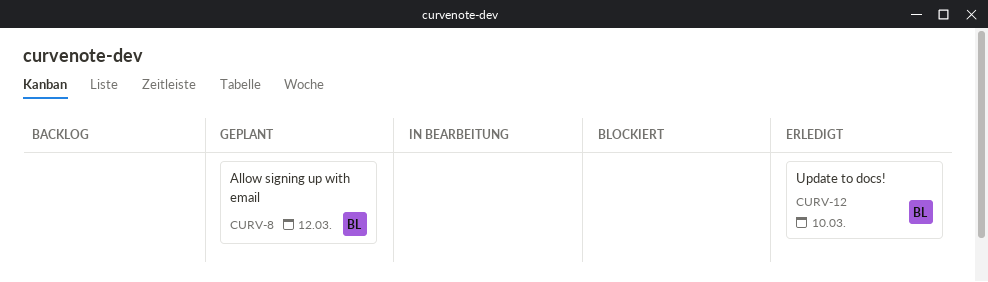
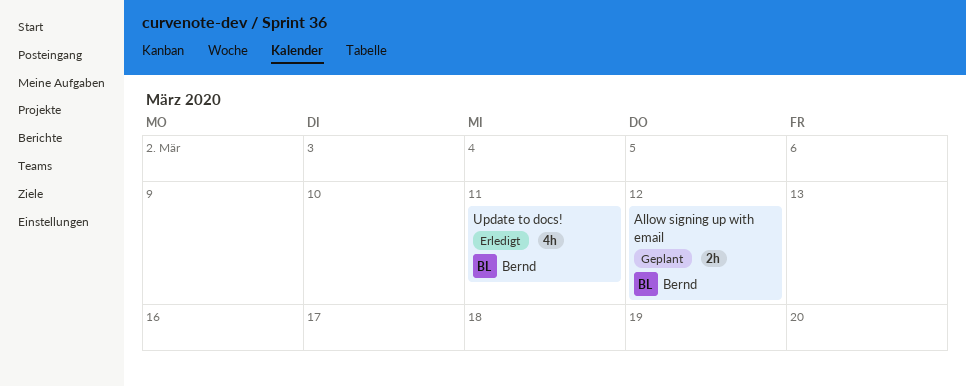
Update to docs!, due: Mar 10 -> Mar 11

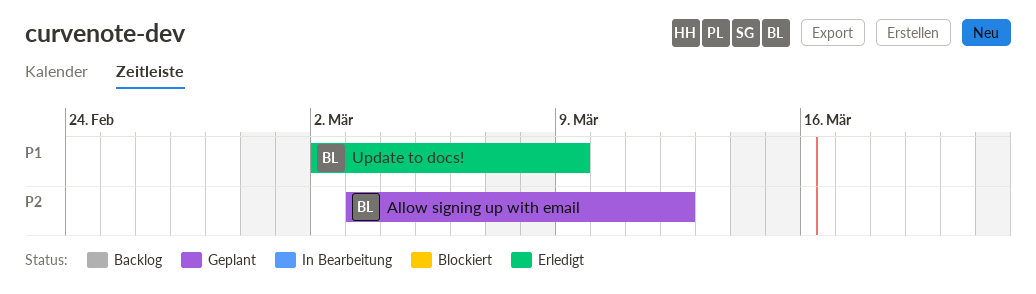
Update to docs!, due: Mar 11 -> Mar 9

